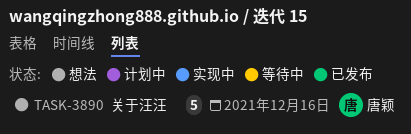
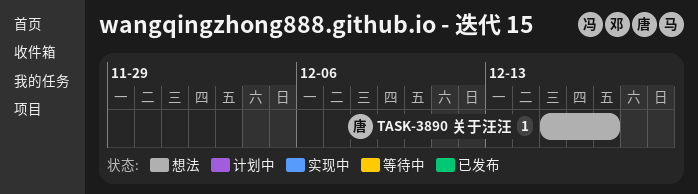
TASK-3890, estimate: 5 -> 1
TASK-3890, due: Dec 16 -> Dec 17

